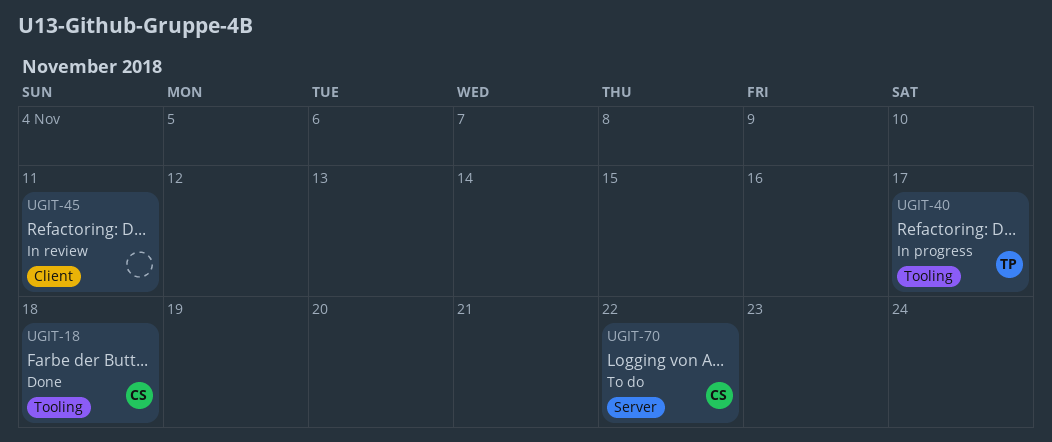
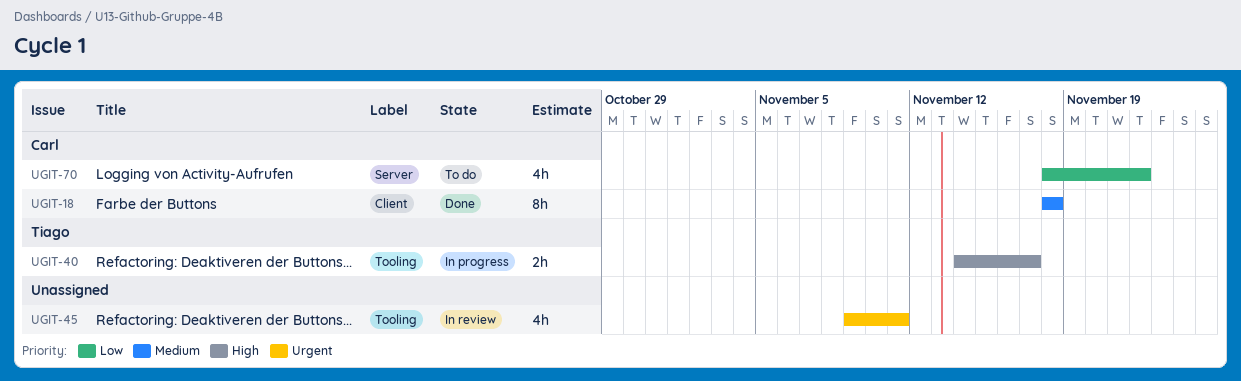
UGIT-18, label: Tooling -> Client
UGIT-45, label: Client -> Tooling

